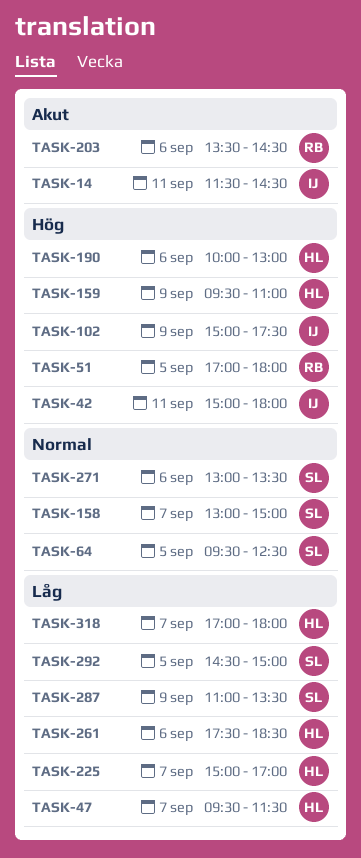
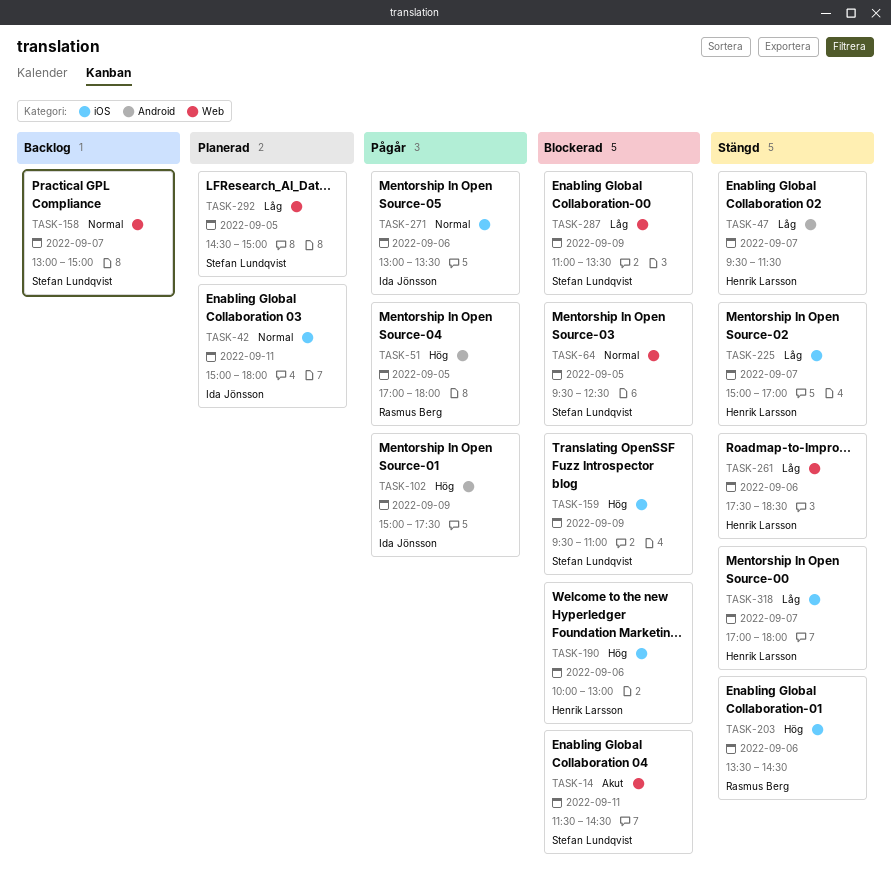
TASK-14, owner: Ida Jönsson -> Stefan Lundqvist
TASK-42, priority: Hög -> Normal
TASK-159, owner: Henrik Larsson -> Stefan Lundqvist
TASK-203, priority: Akut -> Hög
TASK-271, owner: Stefan Lundqvist -> Ida Jönsson

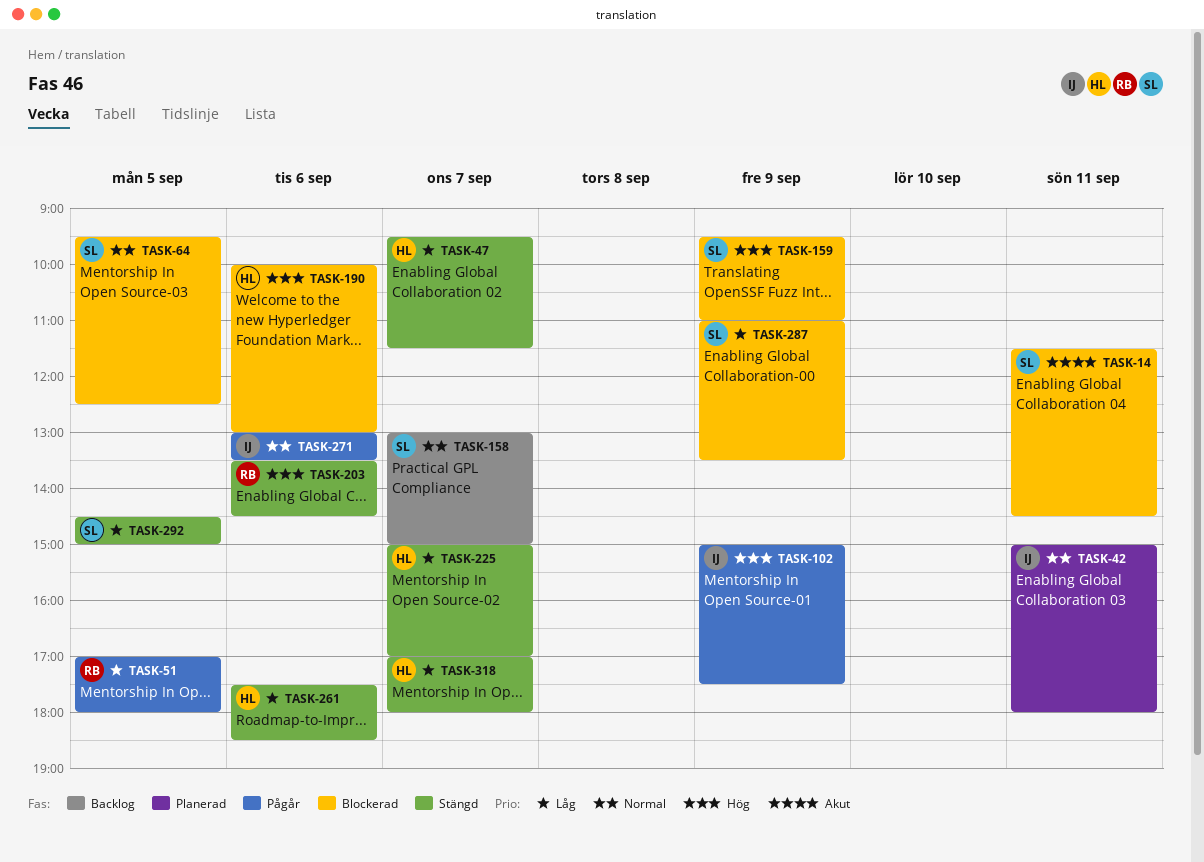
TASK-51, priority: Hög -> Låg
TASK-292, status: Planerad -> Stängd

